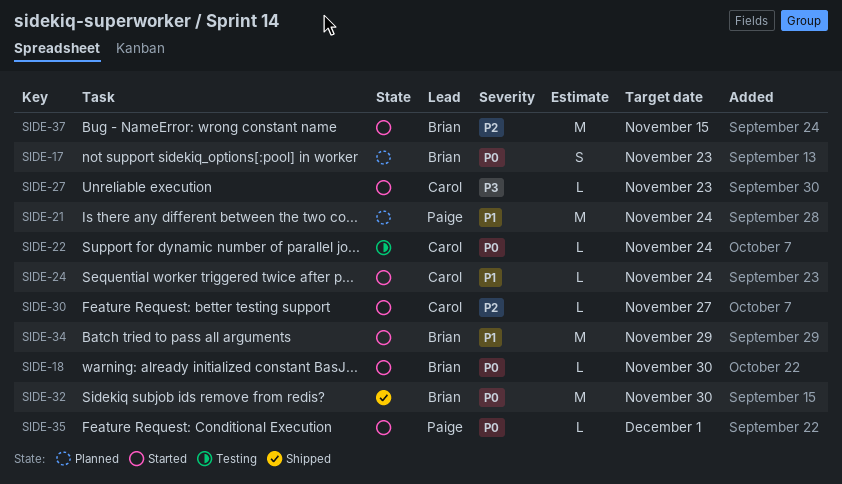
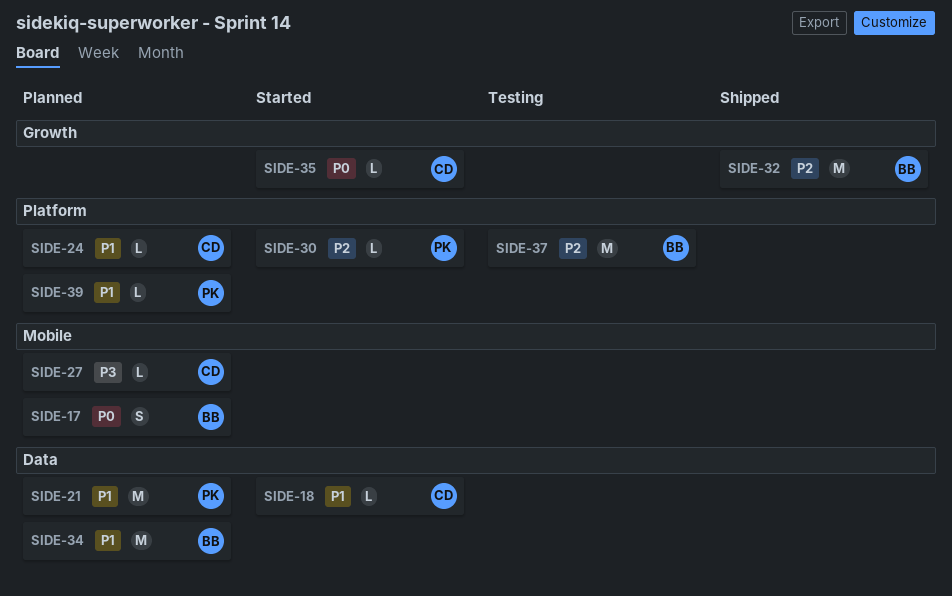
SIDE-18, owner: Brian -> Carol
SIDE-18, priority: P0 -> P1
SIDE-22: present -> none
SIDE-24, status: Started -> Planned
SIDE-27, status: Started -> Planned
SIDE-30, owner: Carol -> Paige
SIDE-32, priority: P0 -> P2
SIDE-34, status: Started -> Planned
SIDE-35, owner: Paige -> Carol
SIDE-37, status: Started -> Testing
SIDE-39: none -> present

